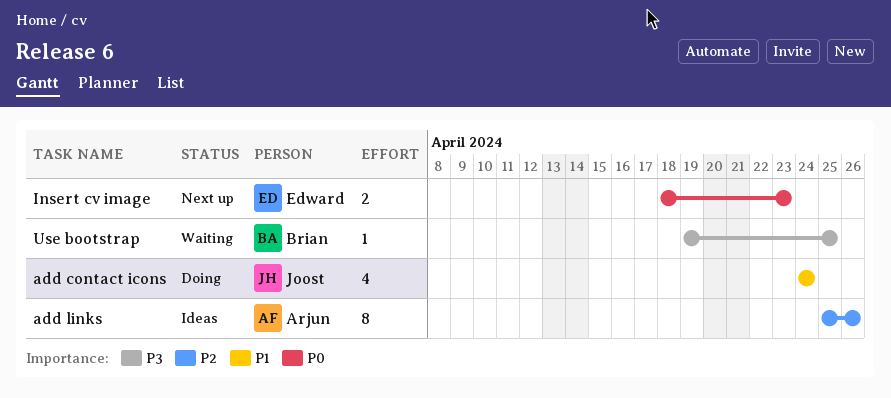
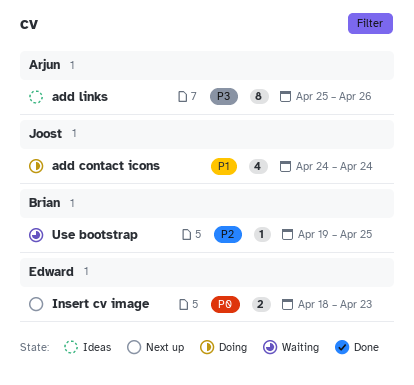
add links, priority: P2 -> P3
Use bootstrap, priority: P3 -> P2

